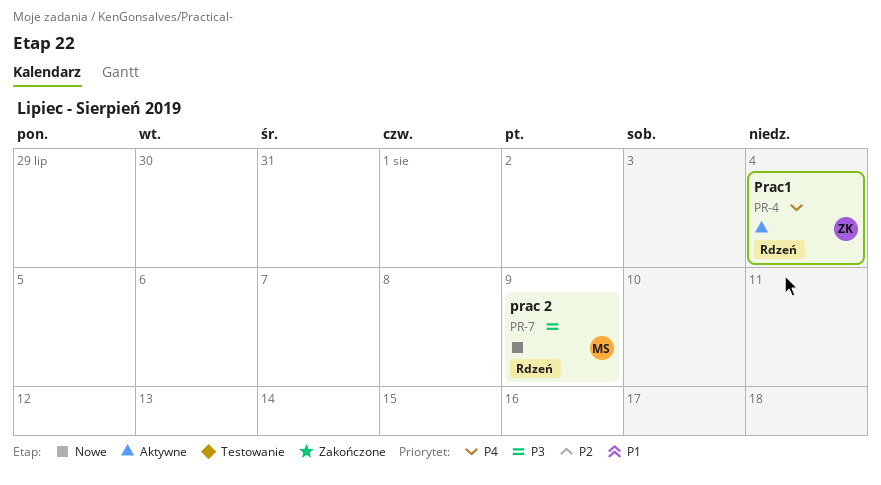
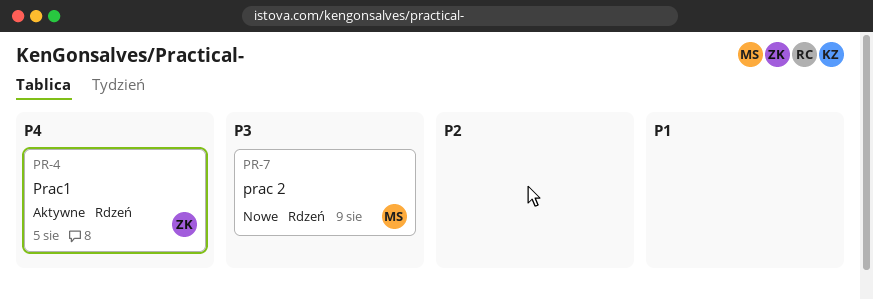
PR-4, due: Aug 4 -> Aug 5

